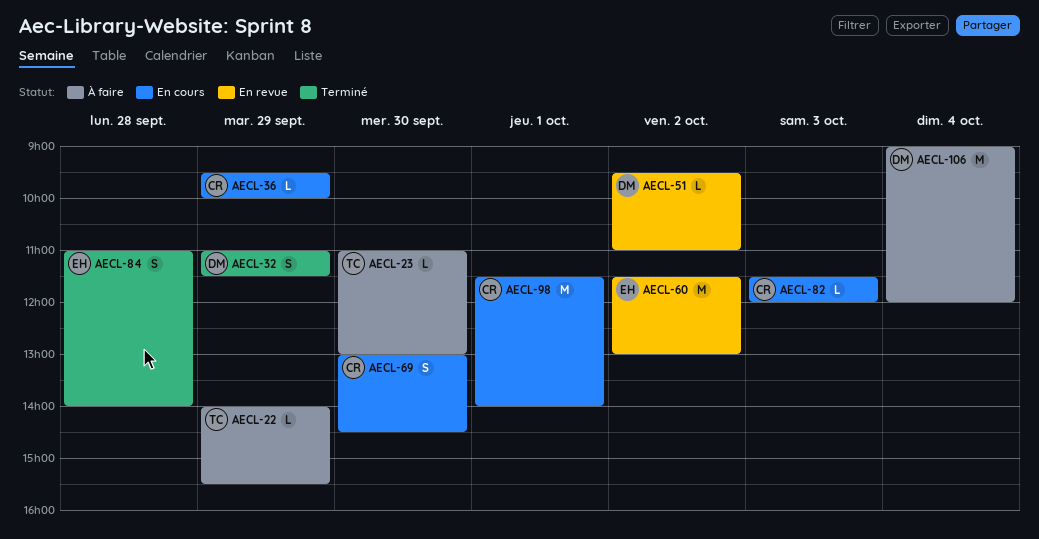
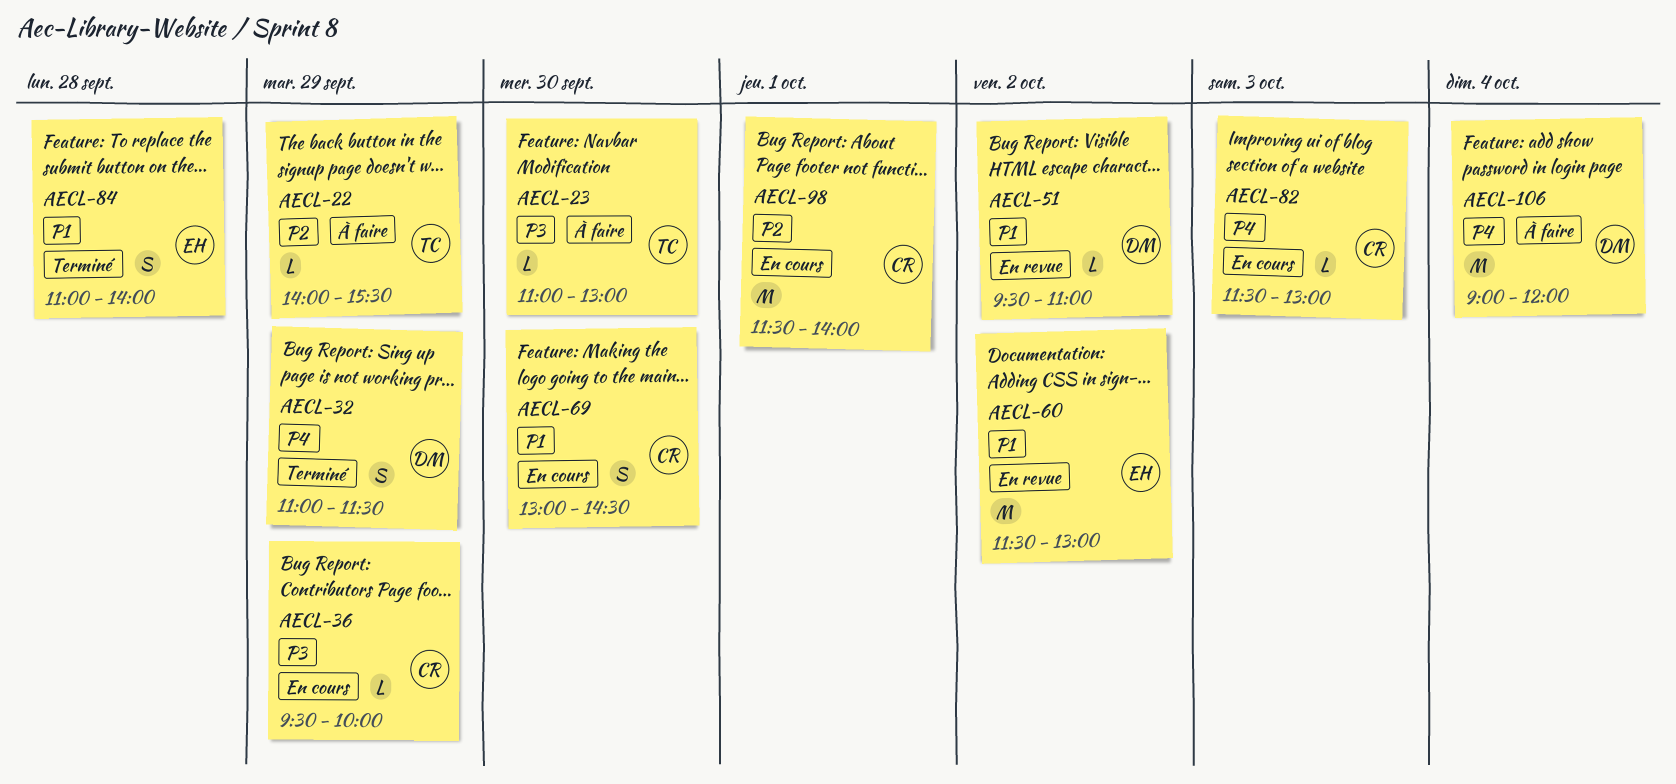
AECL-82, ends: 12:00 -> 13:00

